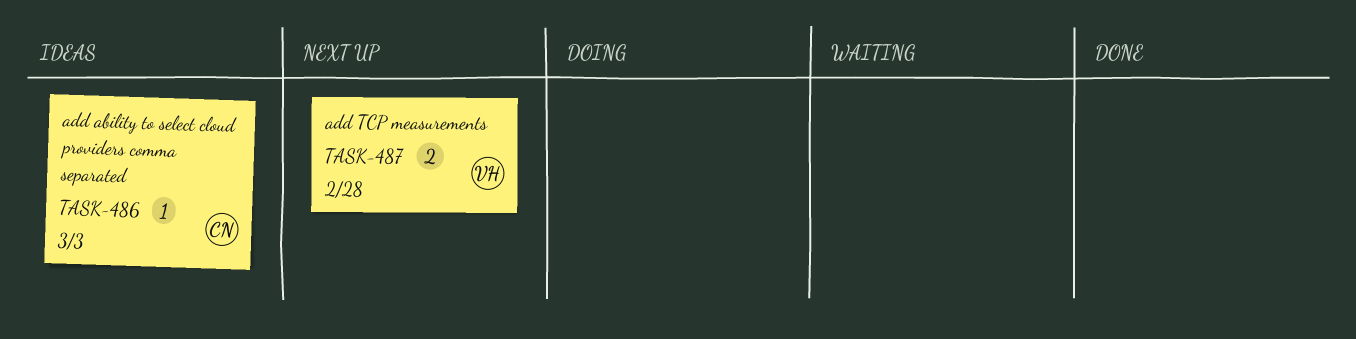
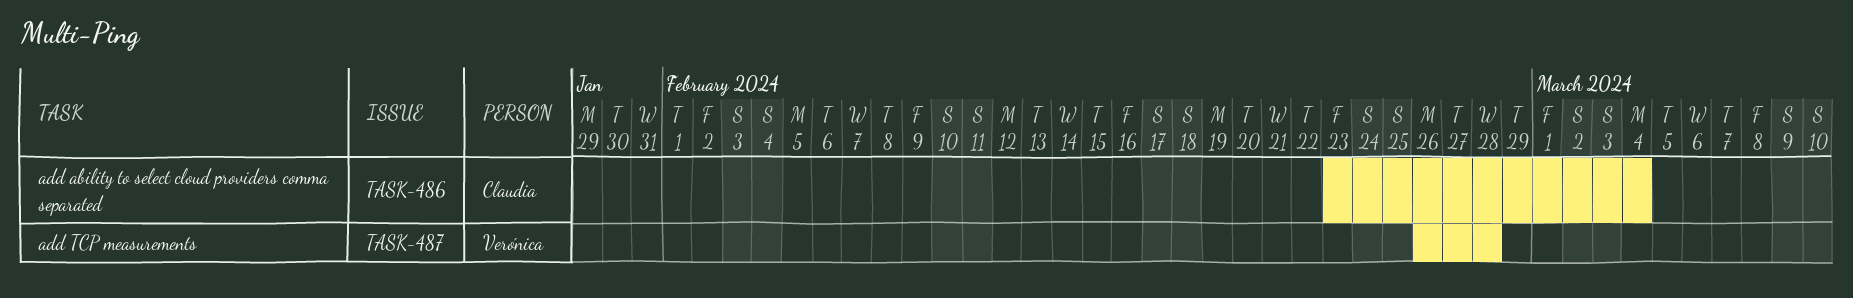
TASK-486, due: Mar 3 -> Mar 4

